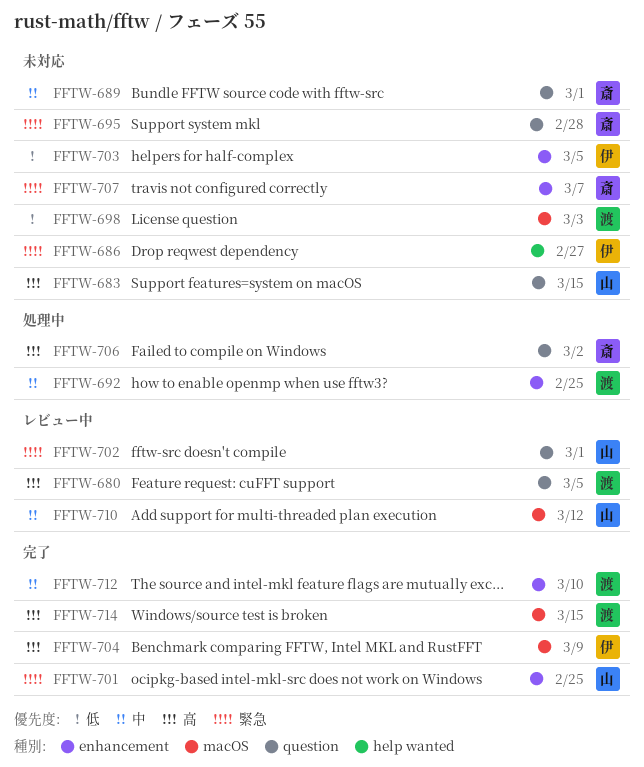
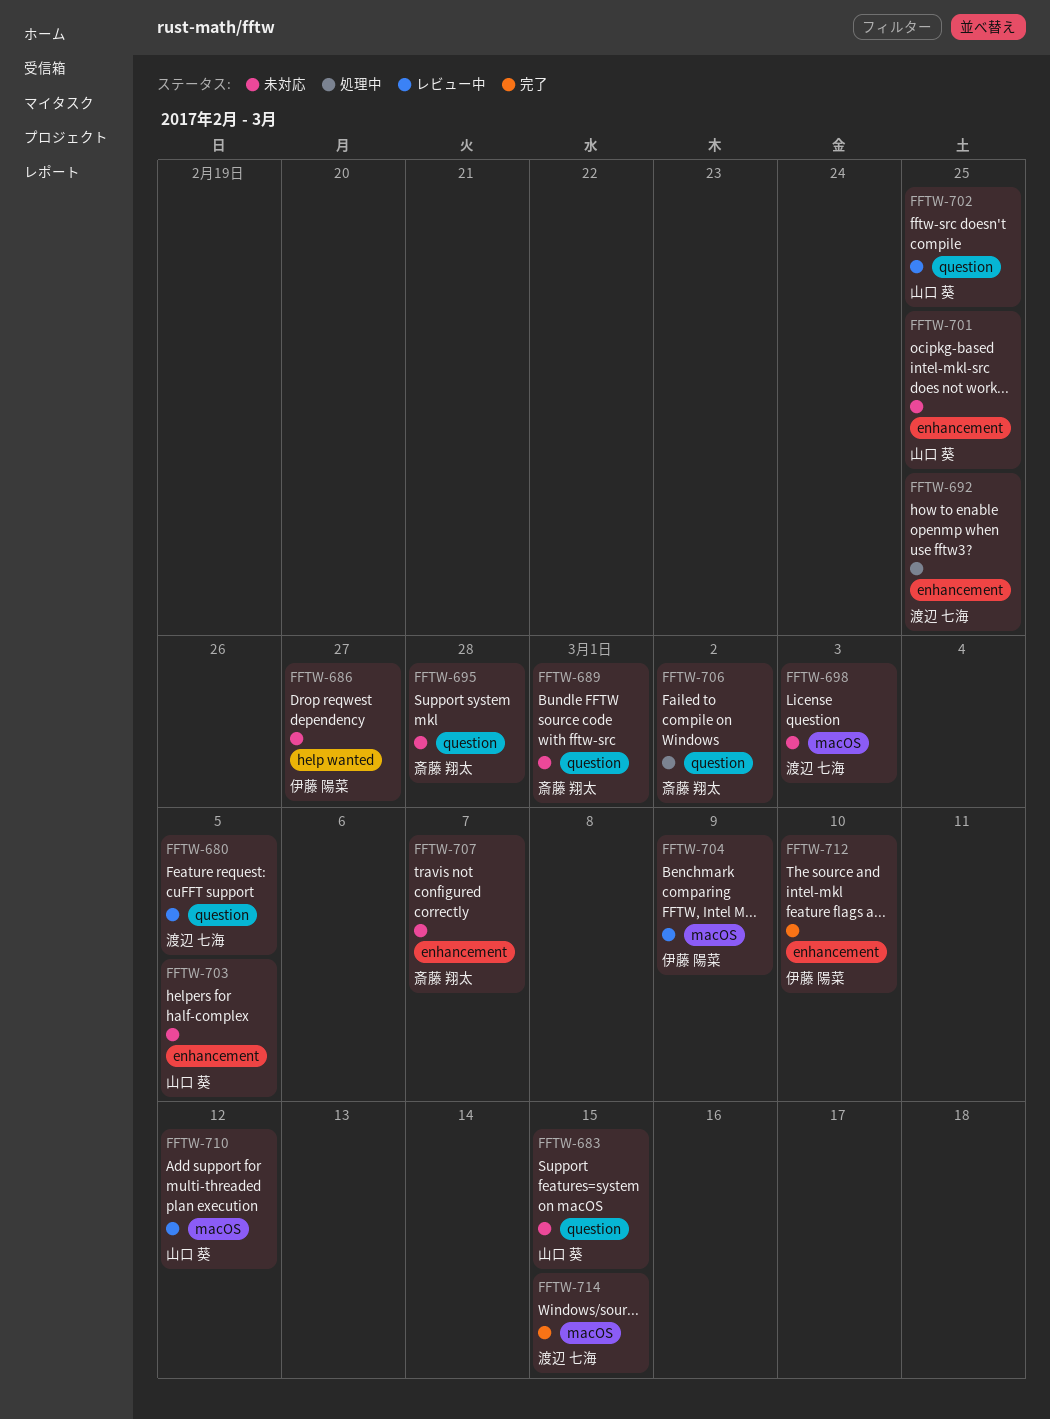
FFTW-701, status: 完了 -> 未対応
FFTW-702, due: Mar 1 -> Feb 25
FFTW-703, owner: 伊藤 陽菜 -> 山口 葵
FFTW-704, status: 完了 -> レビュー中
FFTW-712, owner: 渡辺 七海 -> 伊藤 陽菜

